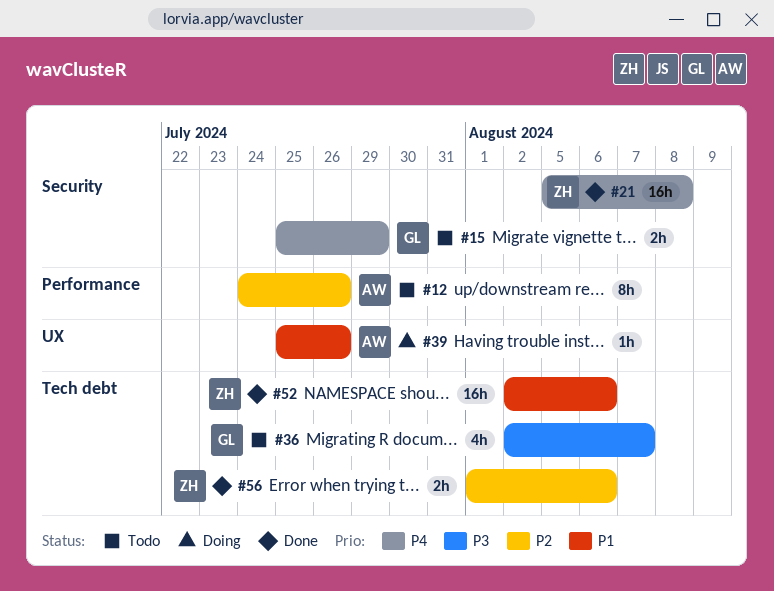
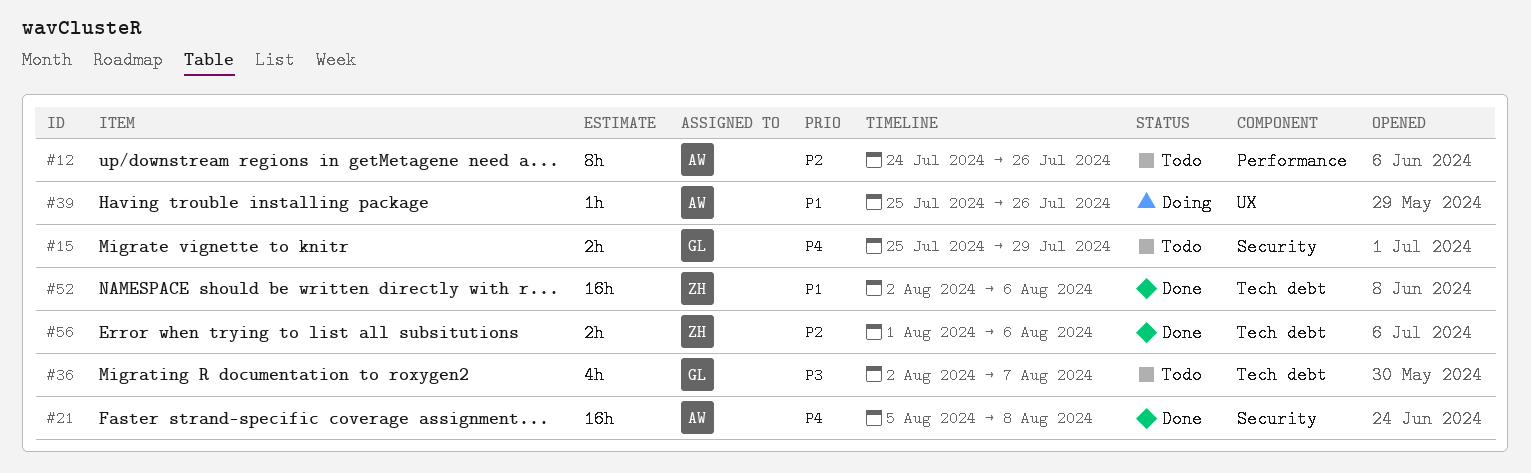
#21, owner: ZH -> AW

